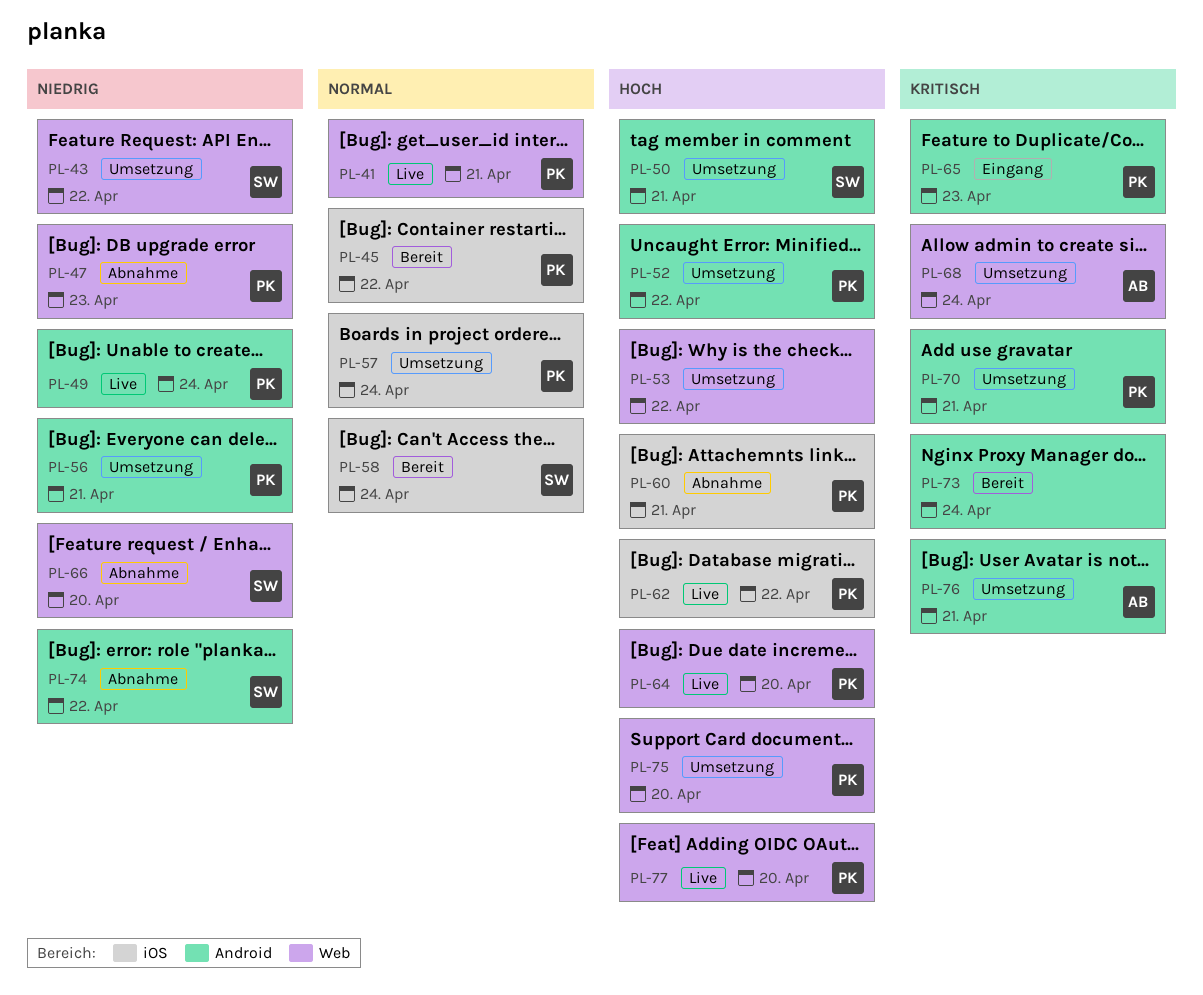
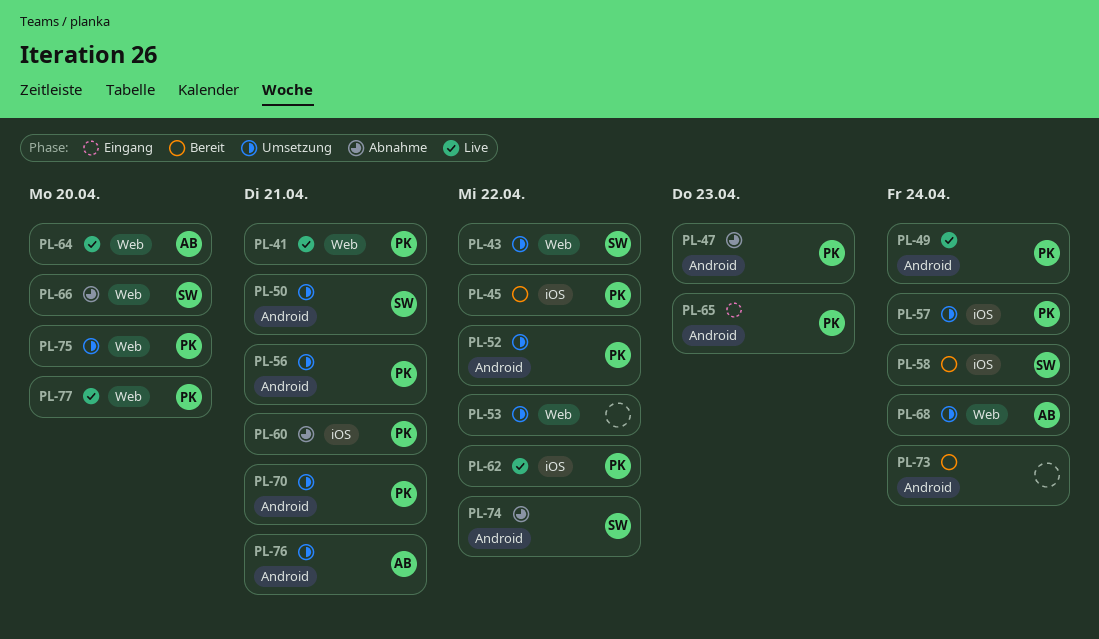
PL-47, label: Web -> Android
PL-64, owner: PK -> AB

